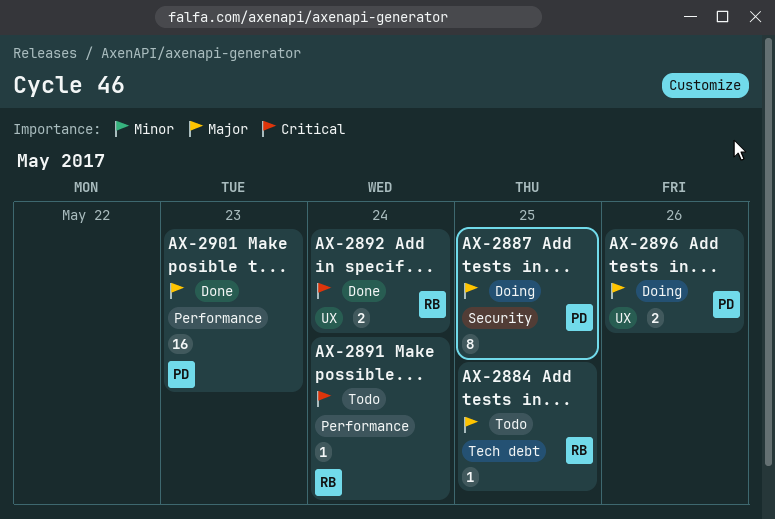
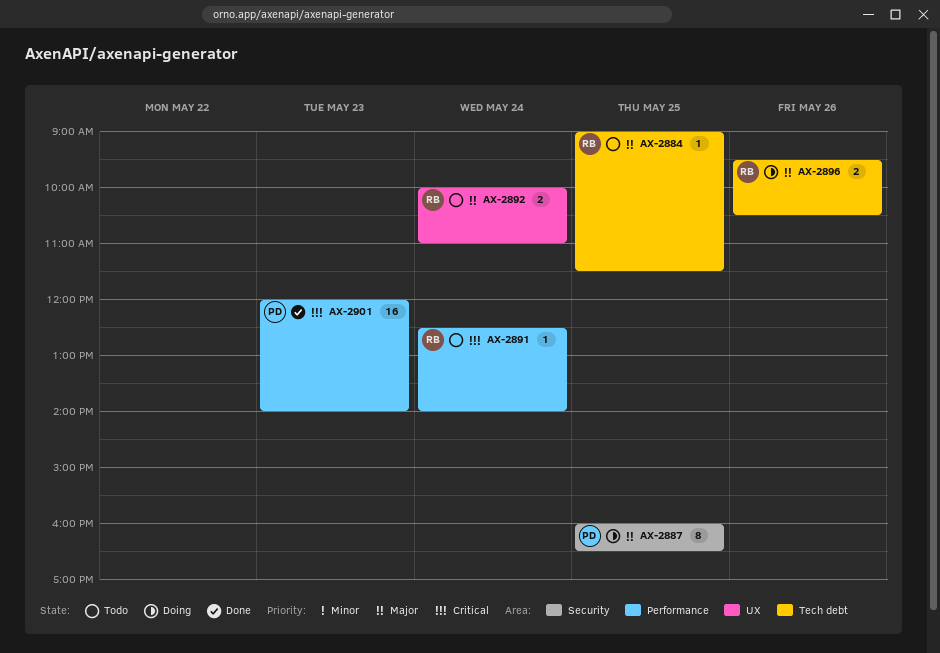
AX-2892, status: Done -> Todo
AX-2892, priority: Critical -> Major
AX-2896, owner: PD -> RB
AX-2896, label: UX -> Tech debt
AX-2901, priority: Major -> Critical

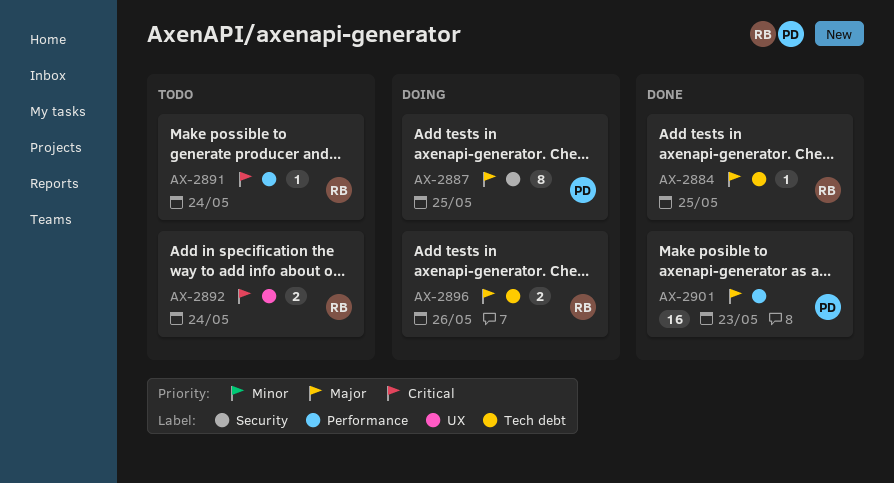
AX-2884, status: Todo -> Done
AX-2892, priority: Major -> Critical
AX-2901, priority: Critical -> Major

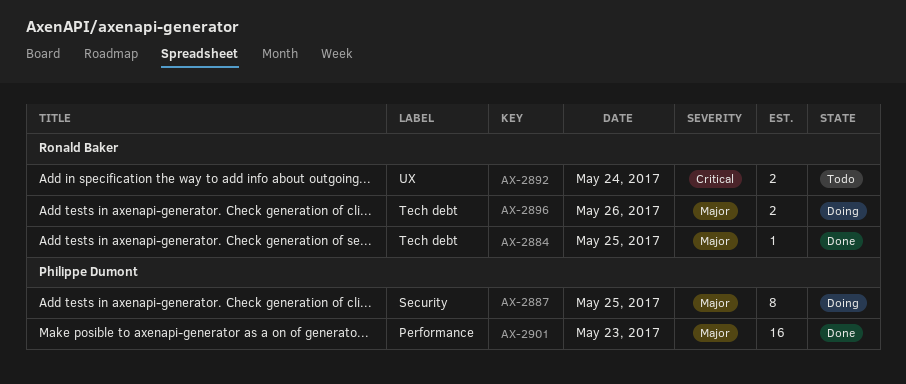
AX-2891: present -> none

